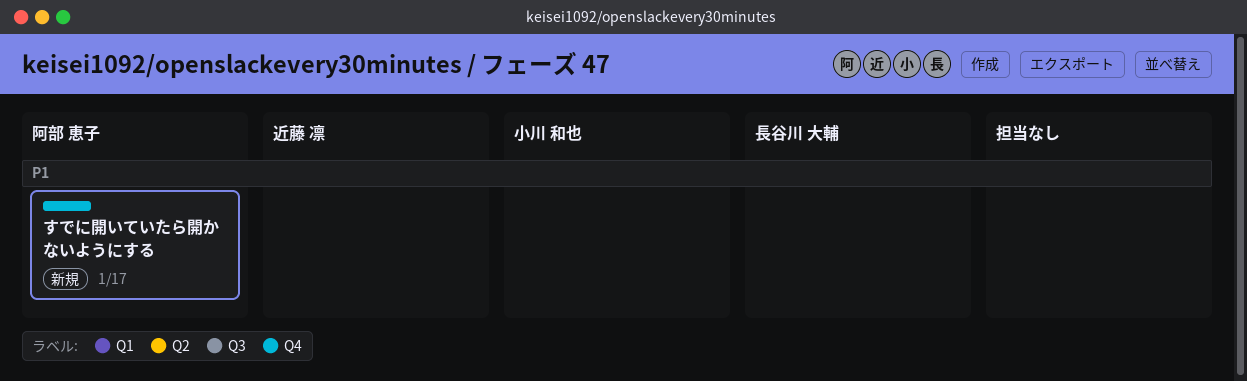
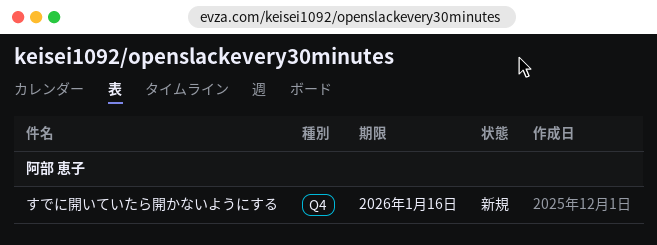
すでに開いていたら開かないようにする, due: Jan 17 -> Jan 16

